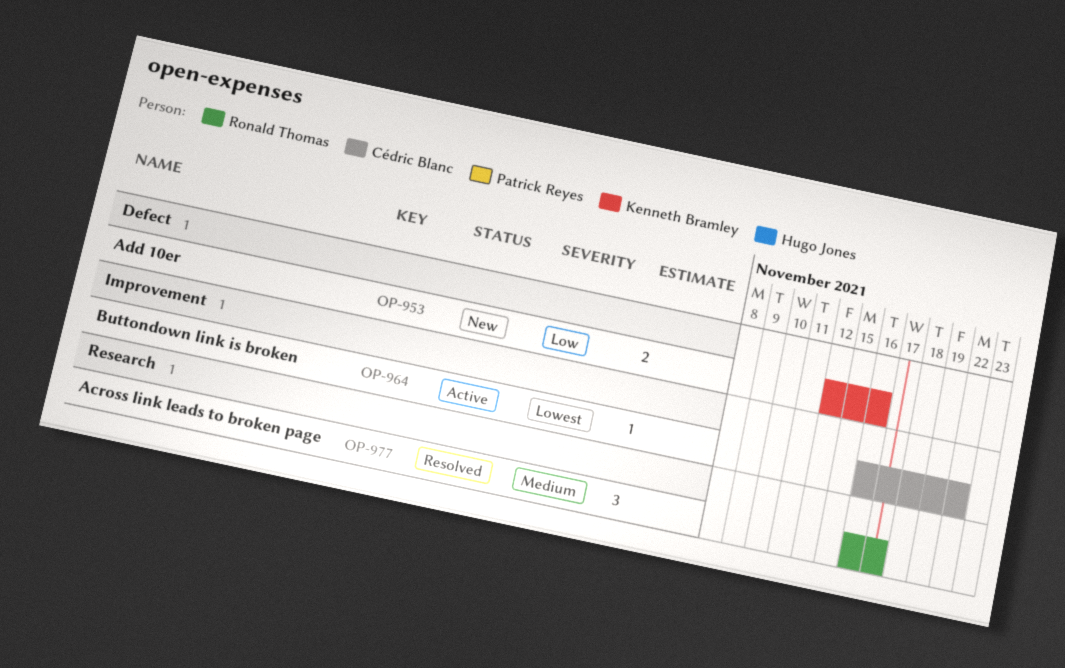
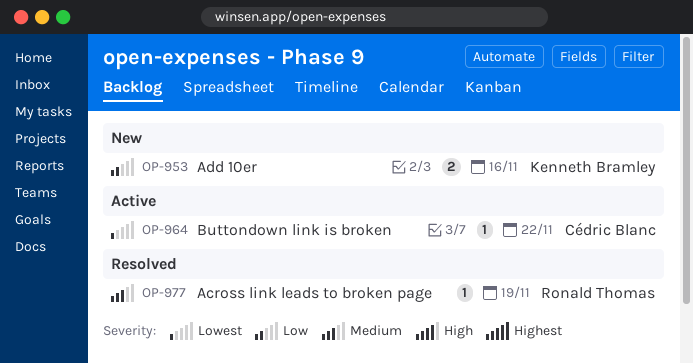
OP-977, estimate: 3 -> 1
OP-977, due: Nov 17 -> Nov 19

